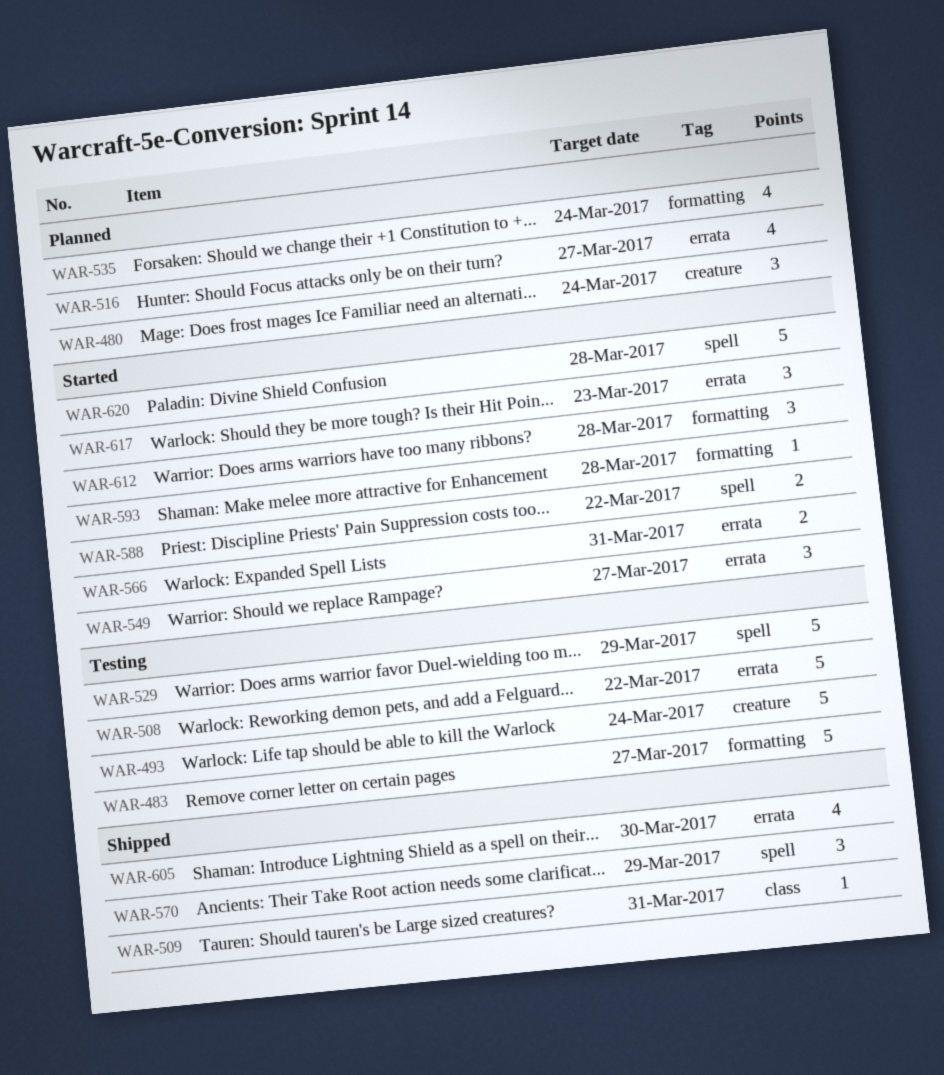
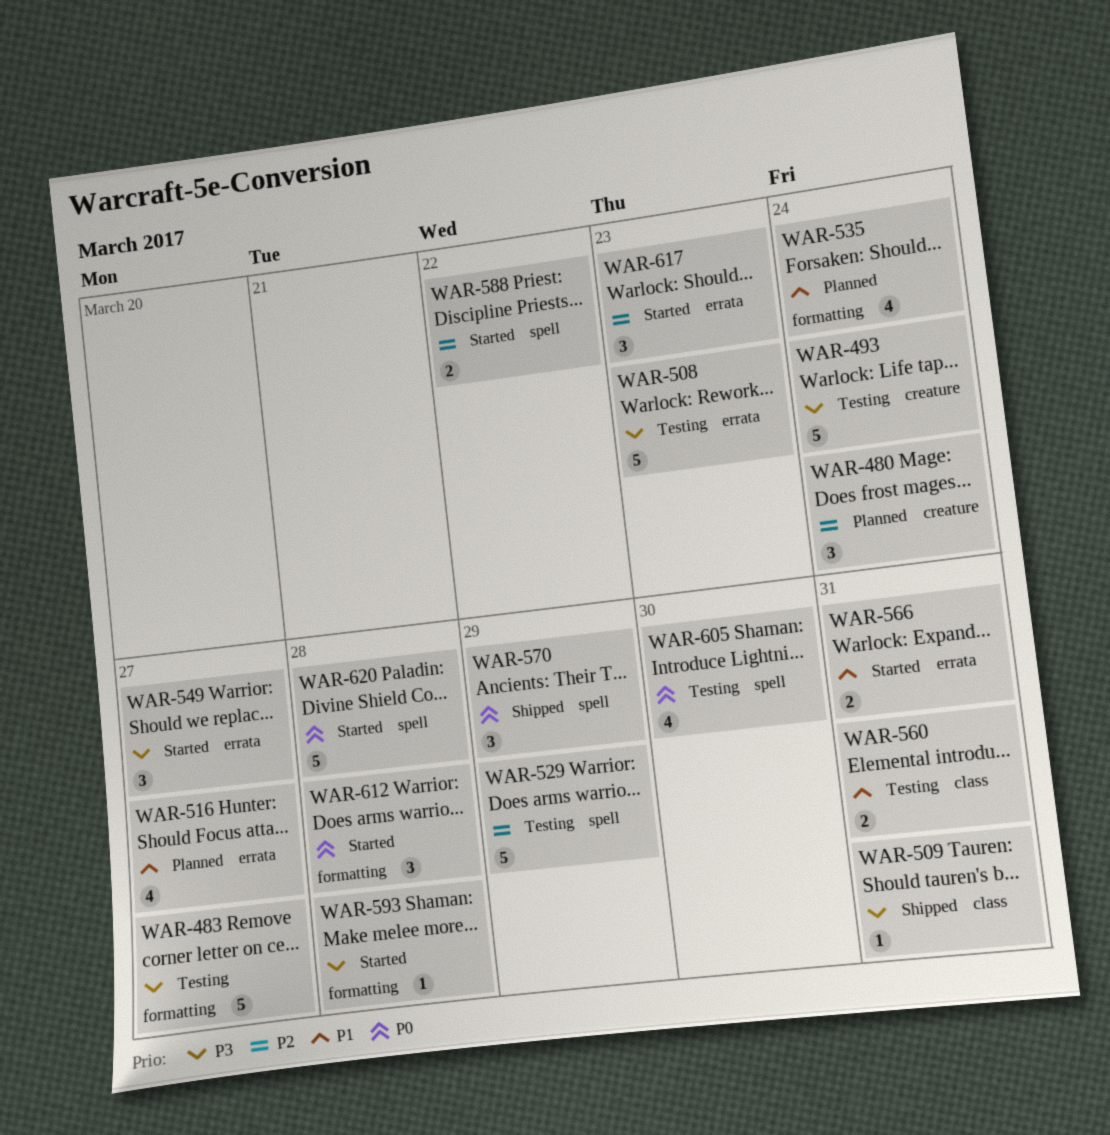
WAR-508, due: Mar 22 -> Mar 23
WAR-560: none -> present
WAR-605, status: Shipped -> Testing
WAR-605, label: errata -> spell

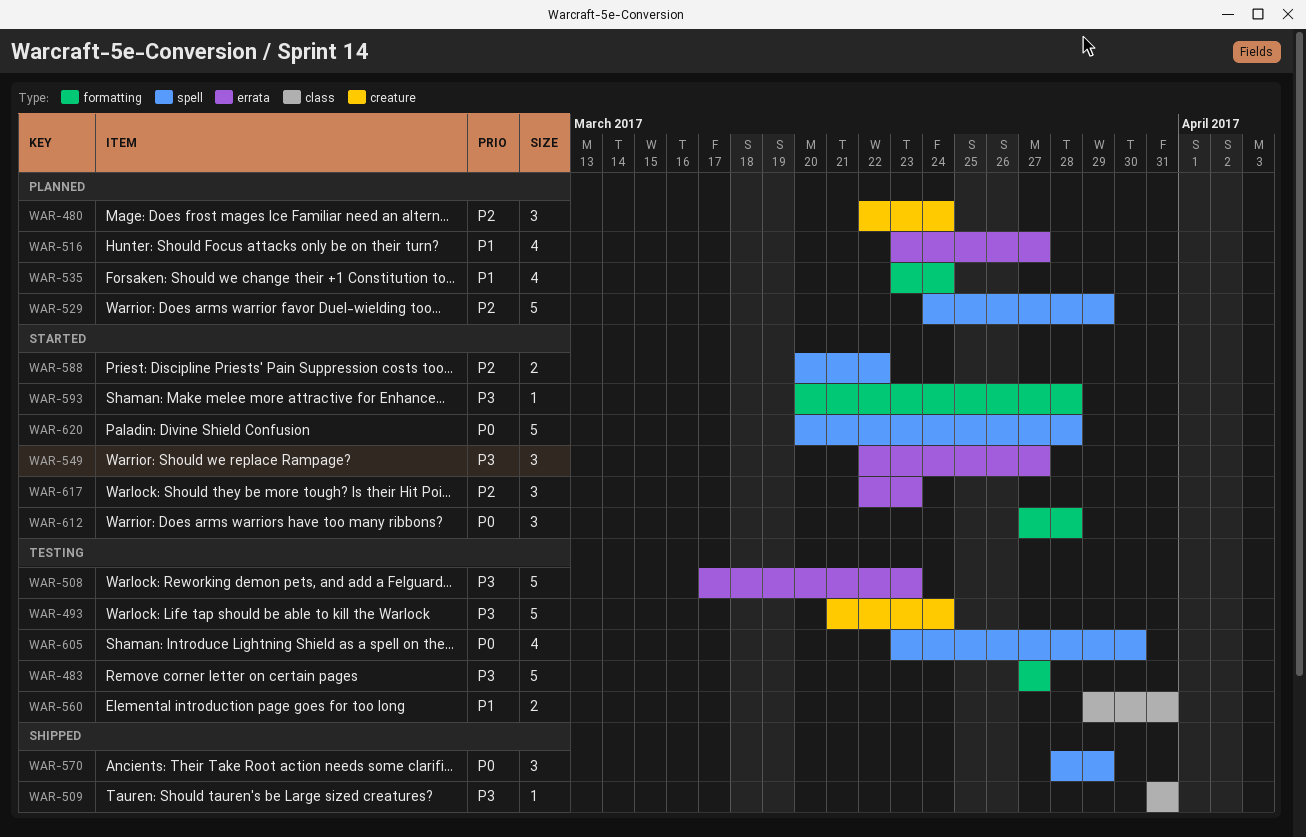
WAR-529, status: Testing -> Planned
WAR-566: present -> none

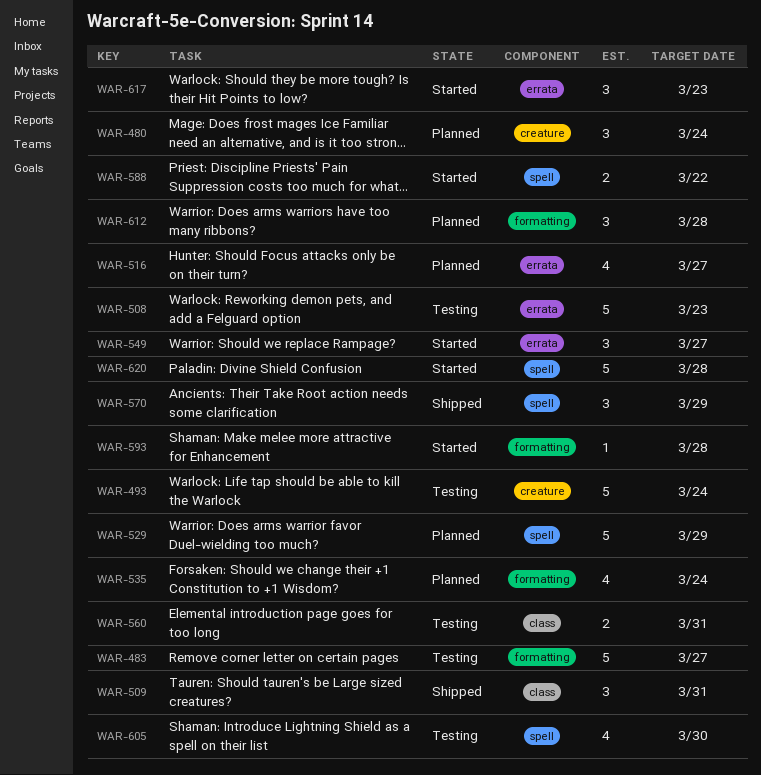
WAR-509, estimate: 1 -> 3
WAR-612, status: Started -> Planned

